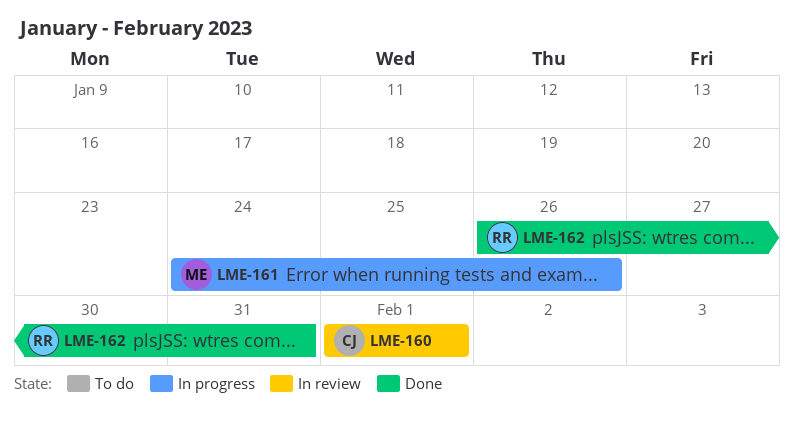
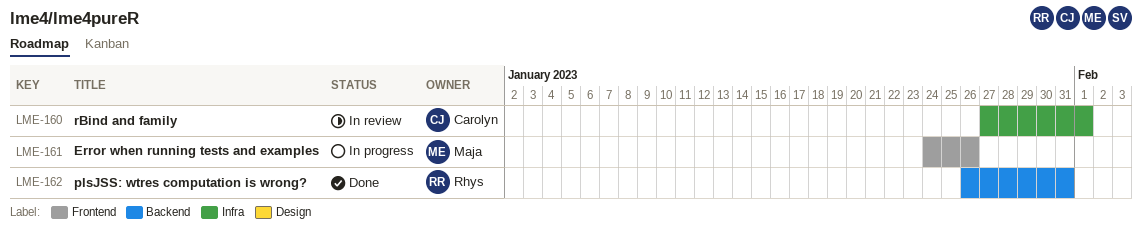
LME-160, start: Feb 1 -> Jan 27

